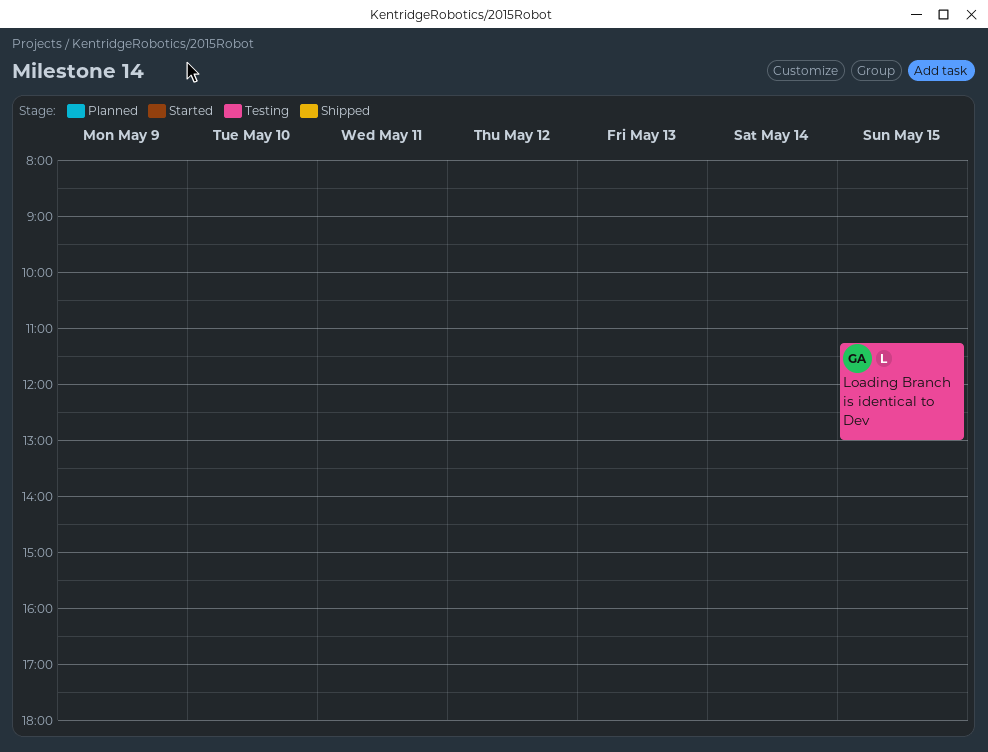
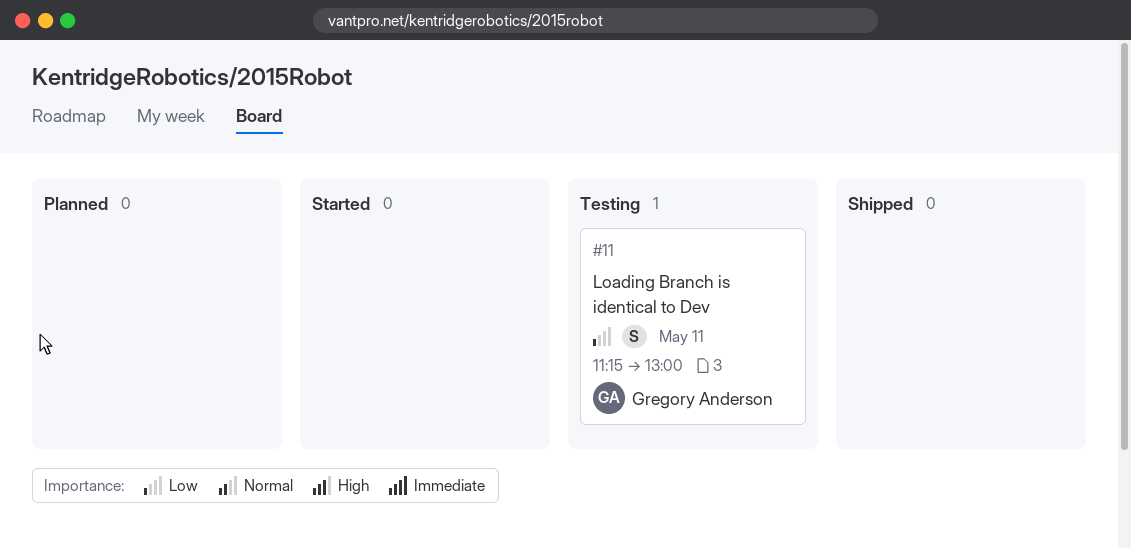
Loading Branch is identical to Dev, estimate: L -> S
Loading Branch is identical to Dev, day: May 15 -> May 11

